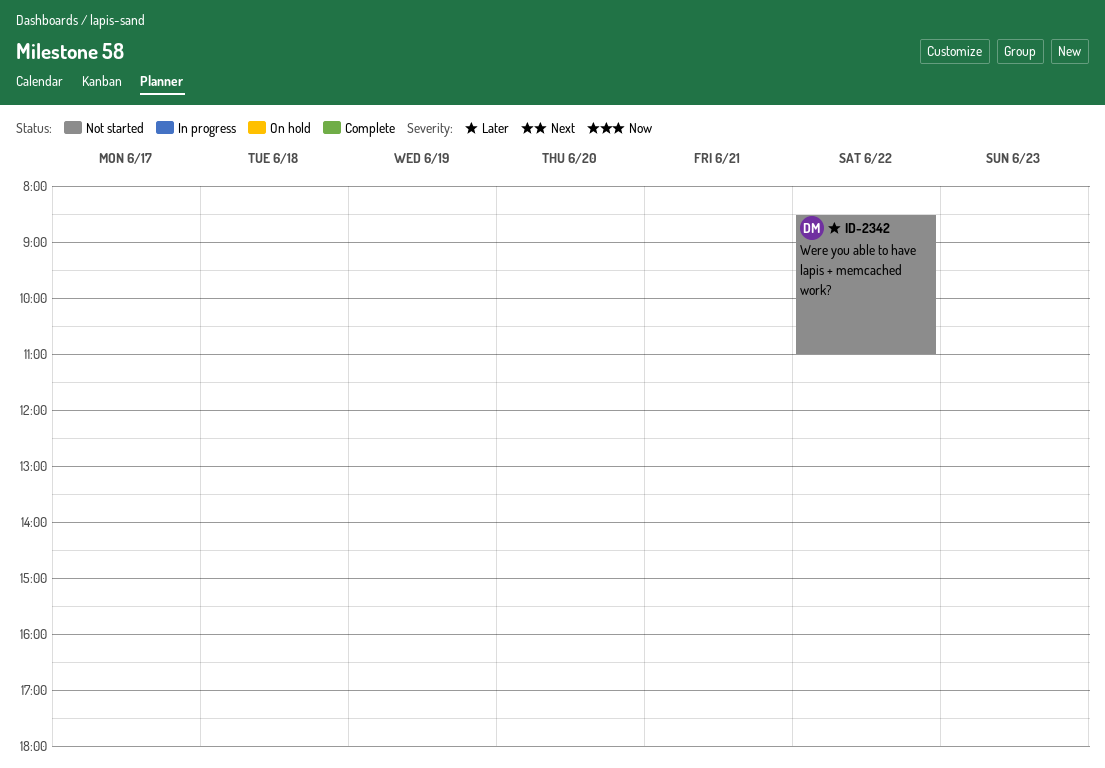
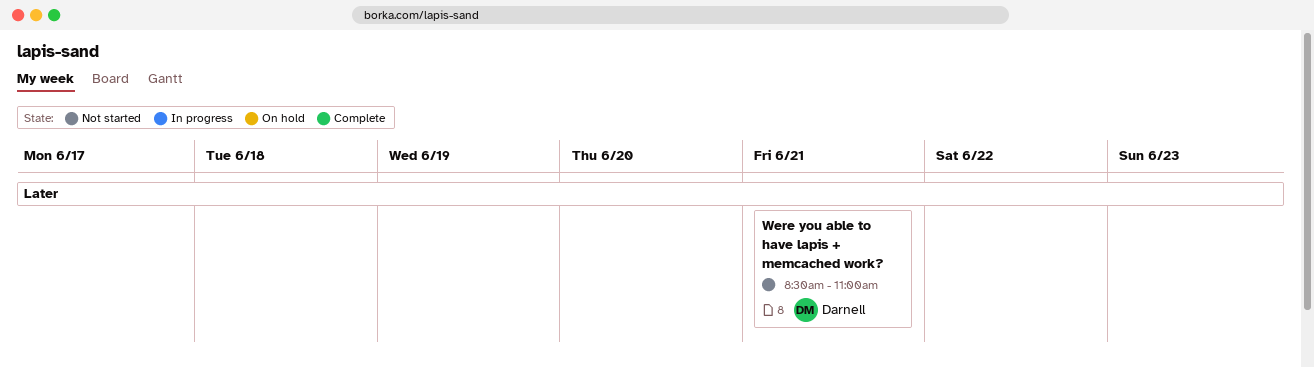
Were you able to have lapis + memcached work?, day: Jun 22 -> Jun 21

